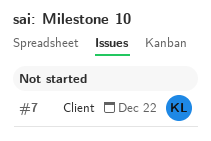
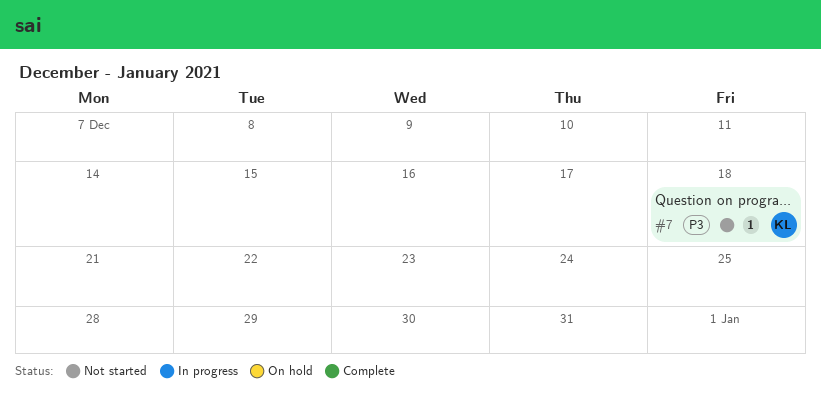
#7, due: Dec 22 -> Dec 18

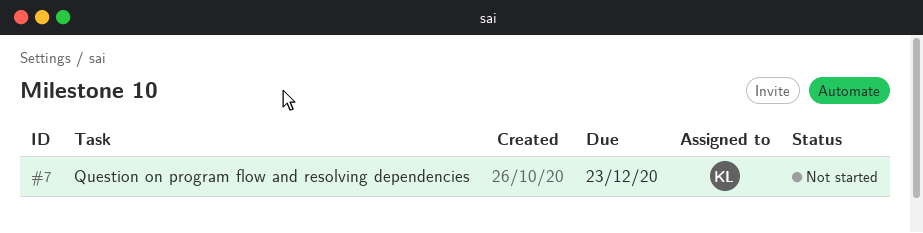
#7, due: Dec 18 -> Dec 23

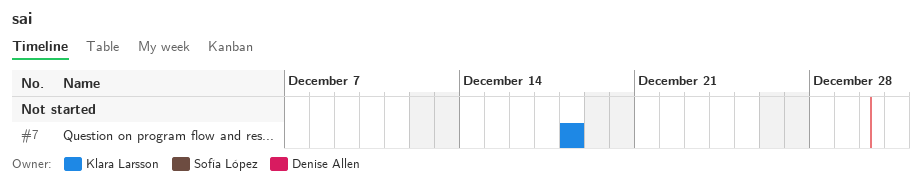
#7, due: Dec 23 -> Dec 18

